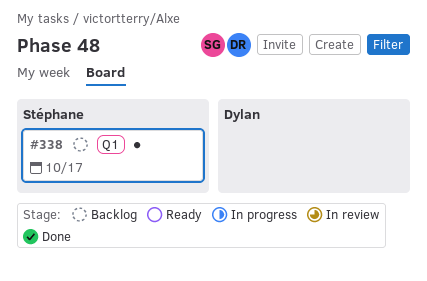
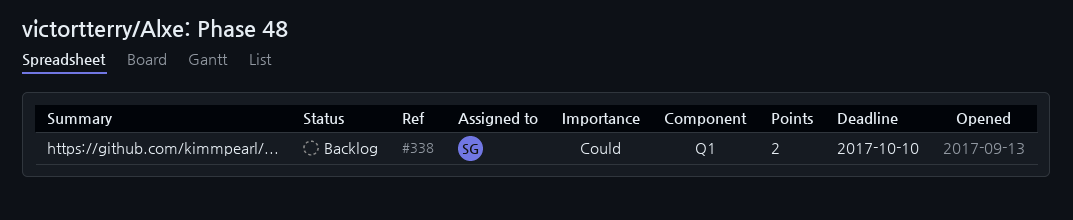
#338, estimate: 1 -> 2
#338, due: Oct 17 -> Oct 10

